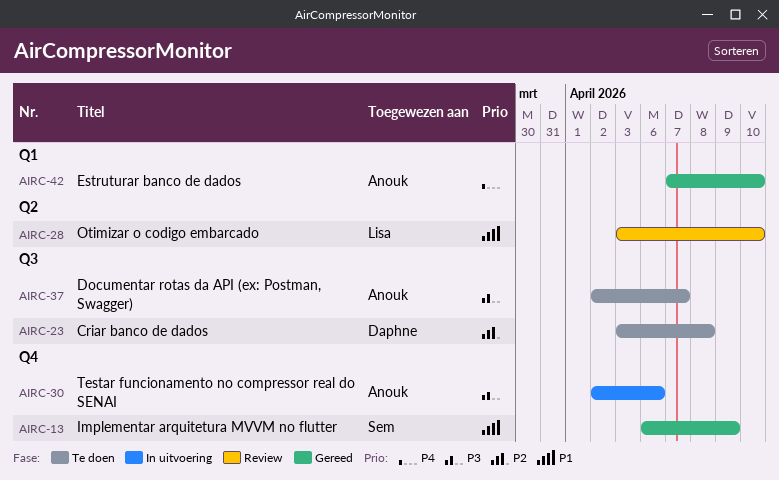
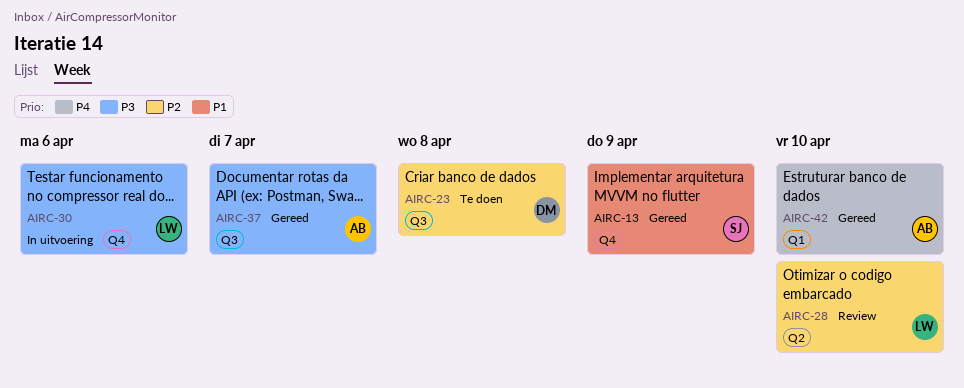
AIRC-28, priority: P1 -> P2
AIRC-30, owner: Anouk -> Lisa
AIRC-37, status: Te doen -> Gereed

